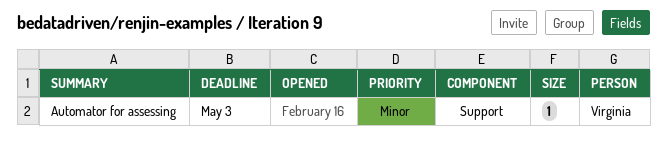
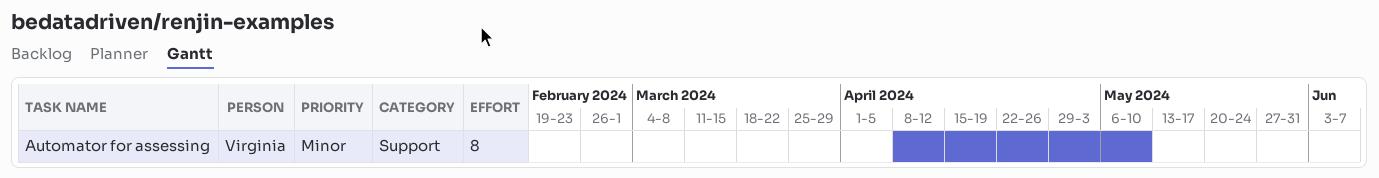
Automator for assessing, estimate: 1 -> 8
Automator for assessing, due: May 3 -> May 10

